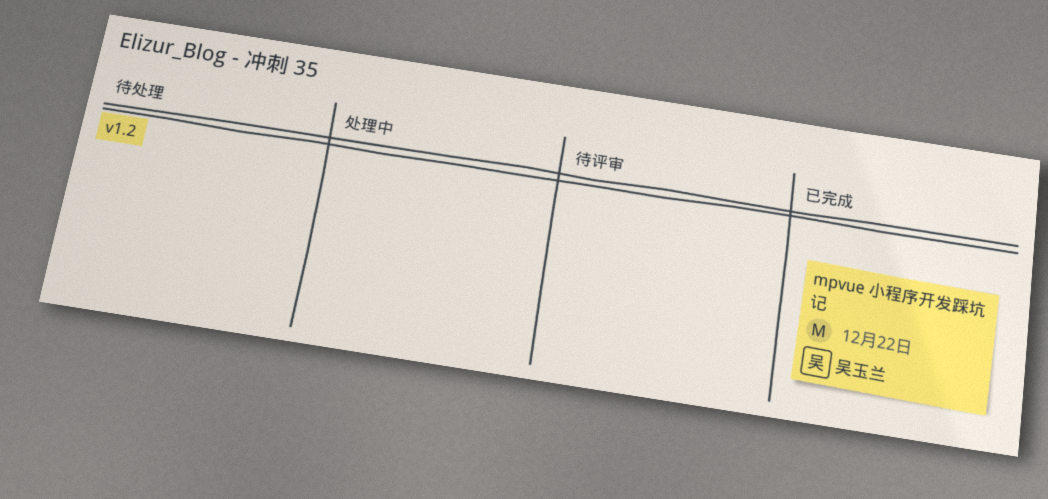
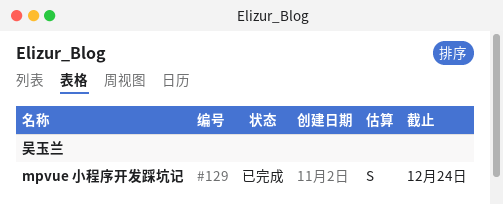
mpvue 小程序开发踩坑记, estimate: M -> S
mpvue 小程序开发踩坑记, due: Dec 22 -> Dec 24

